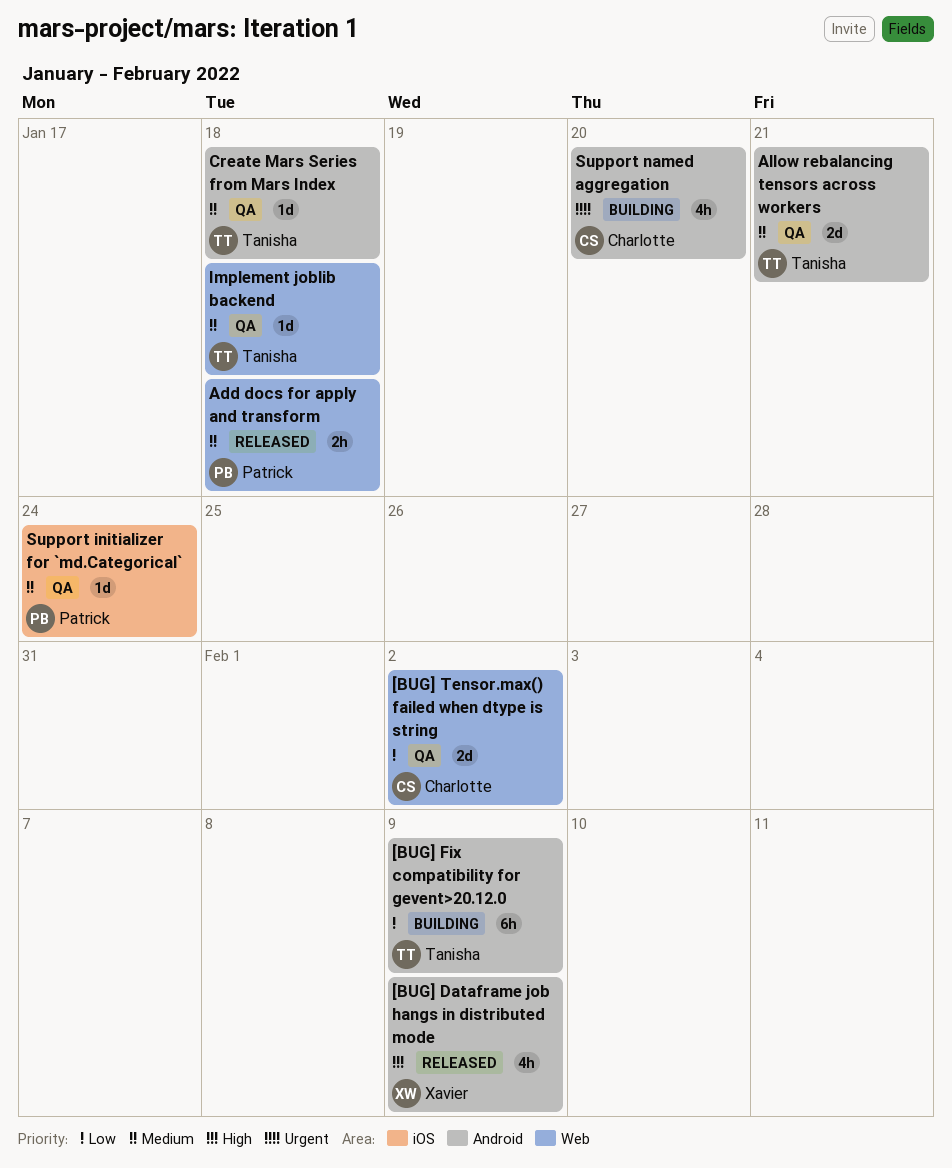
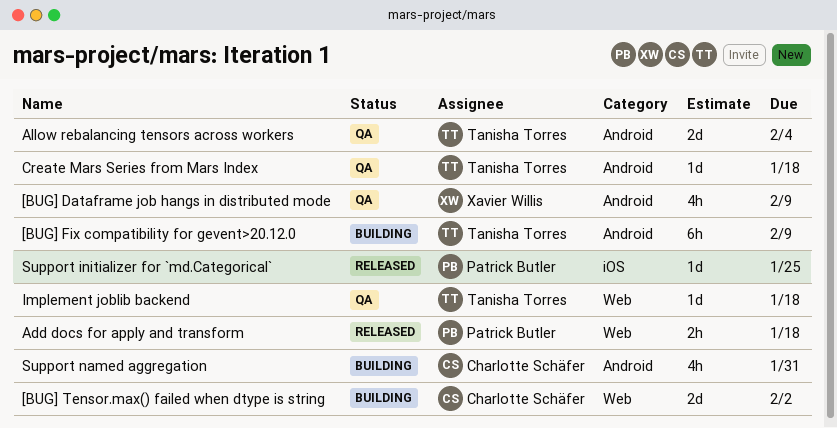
[BUG] Dataframe job hangs in distributed mode, status: Released -> QA
[BUG] Tensor.max() failed when dtype is string, status: QA -> Building
Allow rebalancing tensors across workers, due: Jan 21 -> Feb 4
Support initializer for `md.Categorical`, status: QA -> Released
Support initializer for `md.Categorical`, due: Jan 24 -> Jan 25
Support named aggregation, due: Jan 20 -> Jan 31

